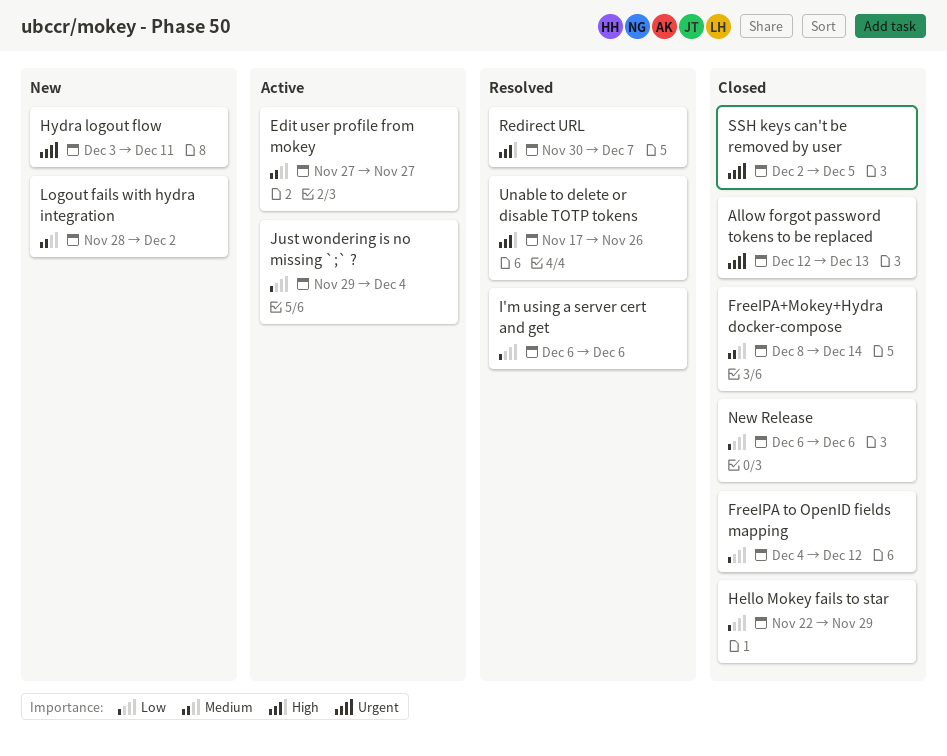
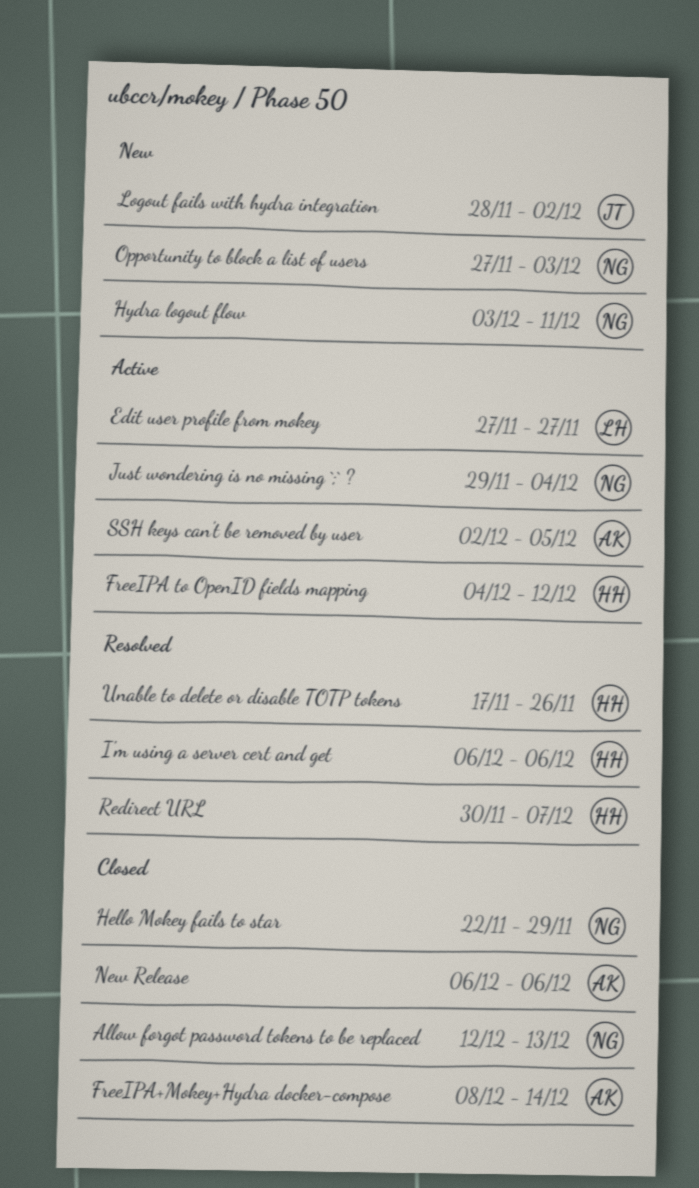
FreeIPA to OpenID fields mapping, status: Closed -> Active
Opportunity to block a list of users: none -> present
SSH keys can't be removed by user, status: Closed -> Active

